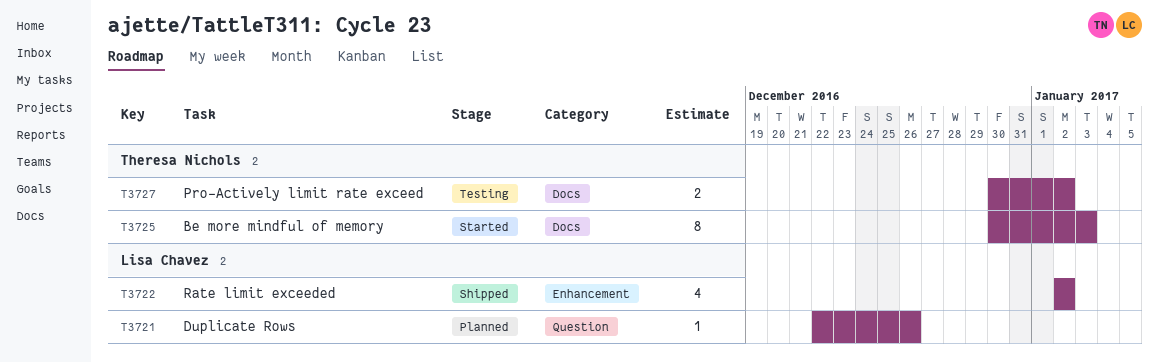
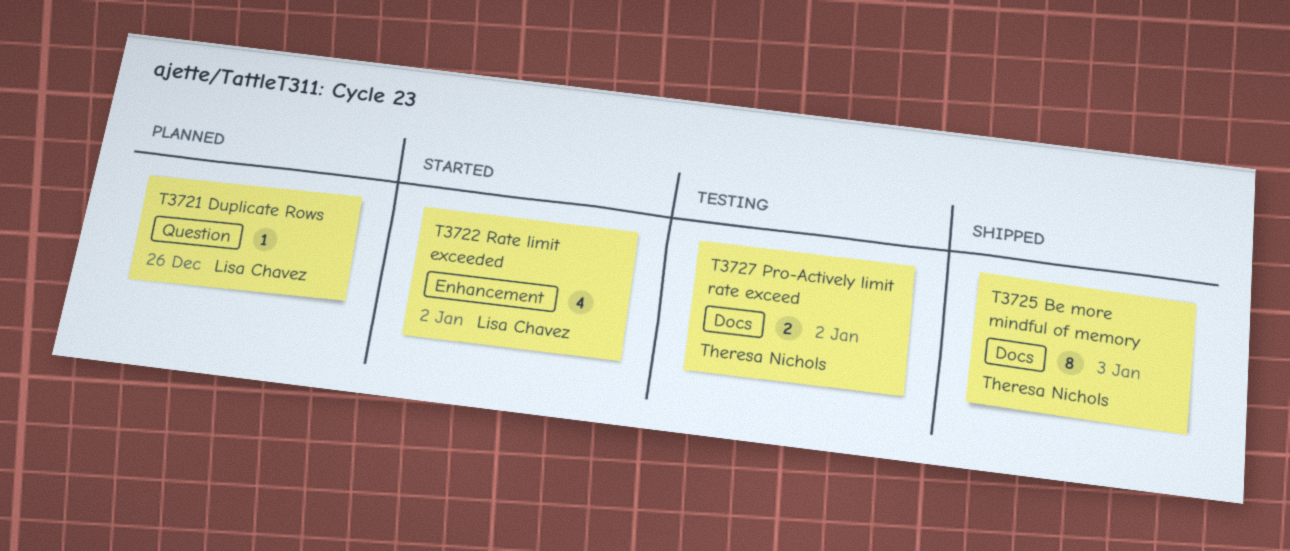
T3722, status: Shipped -> Started
T3725, status: Started -> Shipped

